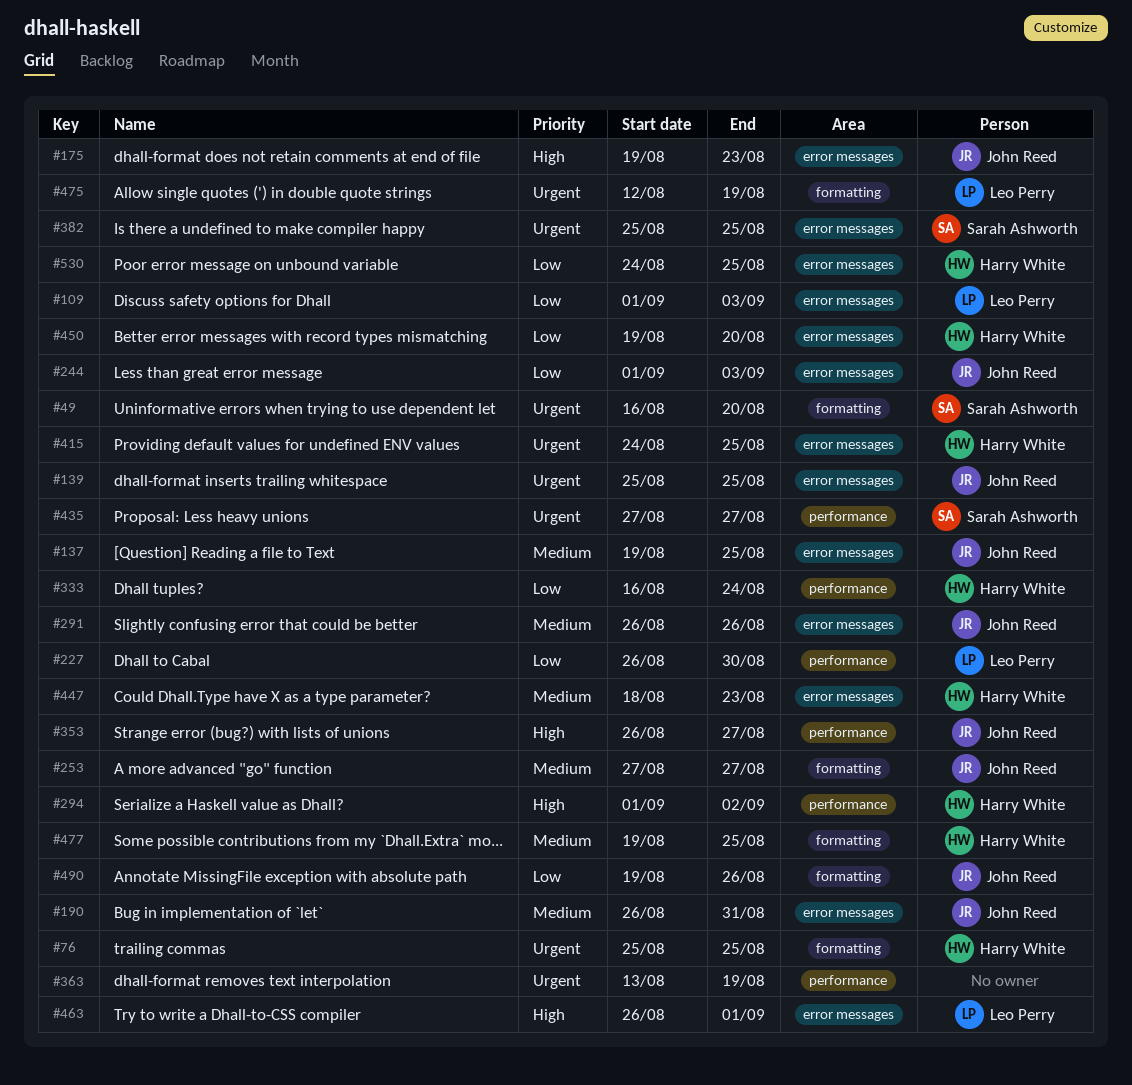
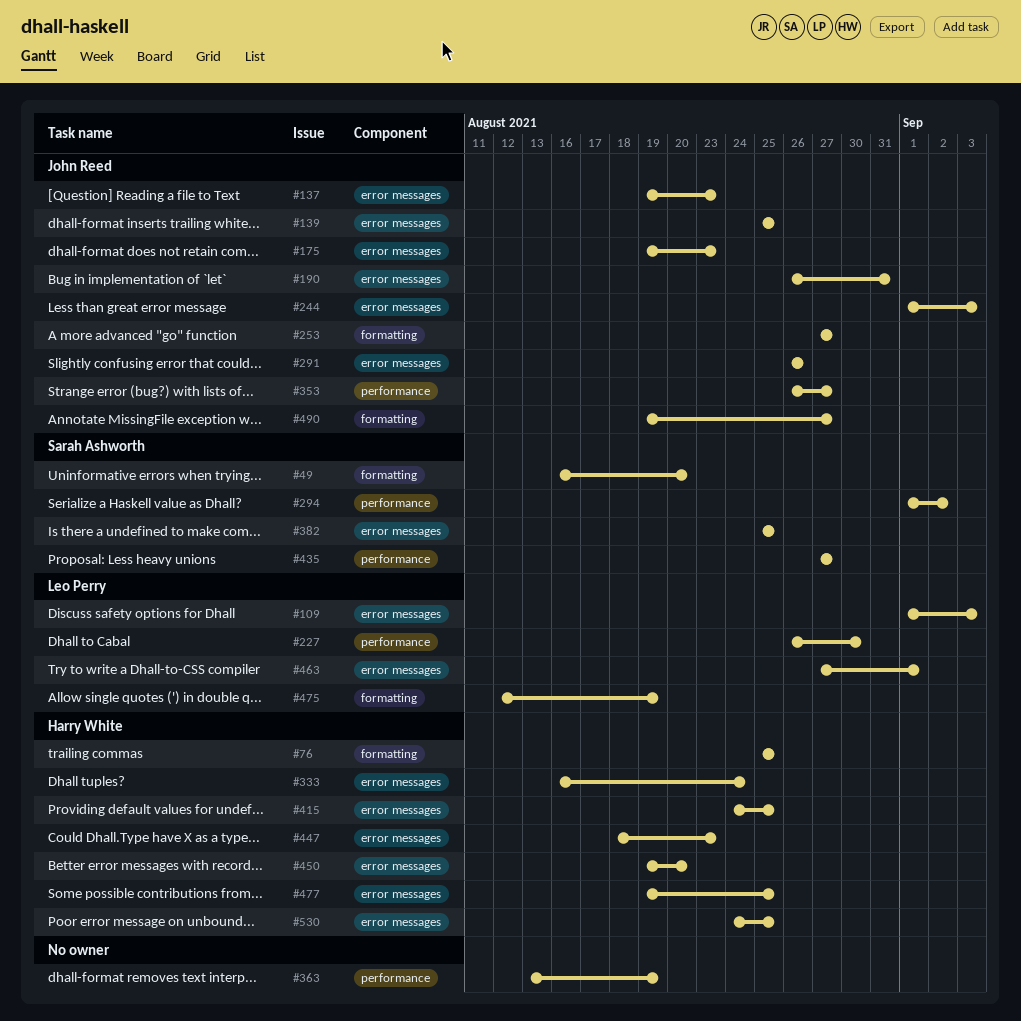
#137, due: Aug 25 -> Aug 23
#294, owner: Harry White -> Sarah Ashworth
#333, label: performance -> error messages
#463, start: Aug 26 -> Aug 27
#477, label: formatting -> error messages
#490, due: Aug 26 -> Aug 27

